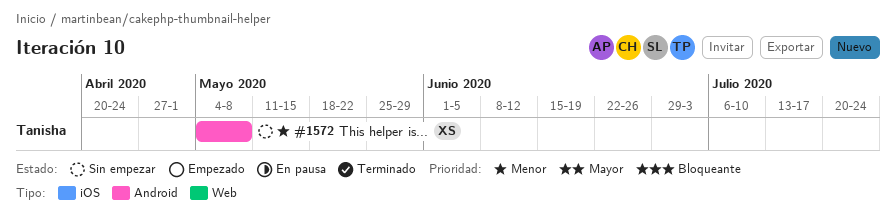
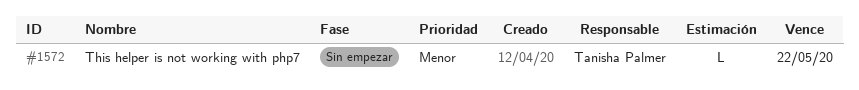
#1572, estimate: XS -> L
#1572, due: May 8 -> May 22

